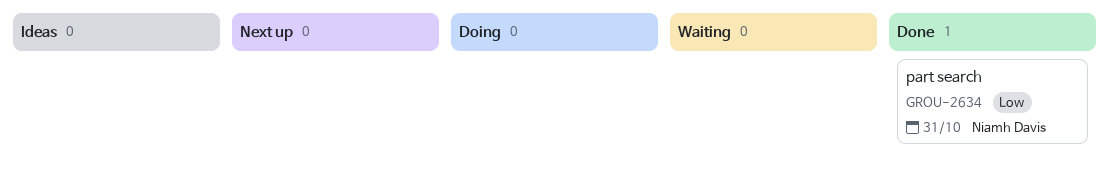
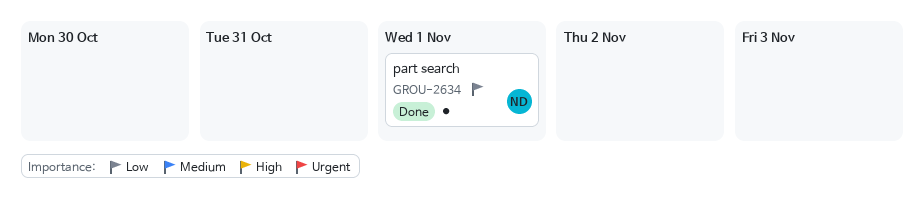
GROU-2634, due: Oct 31 -> Nov 1

